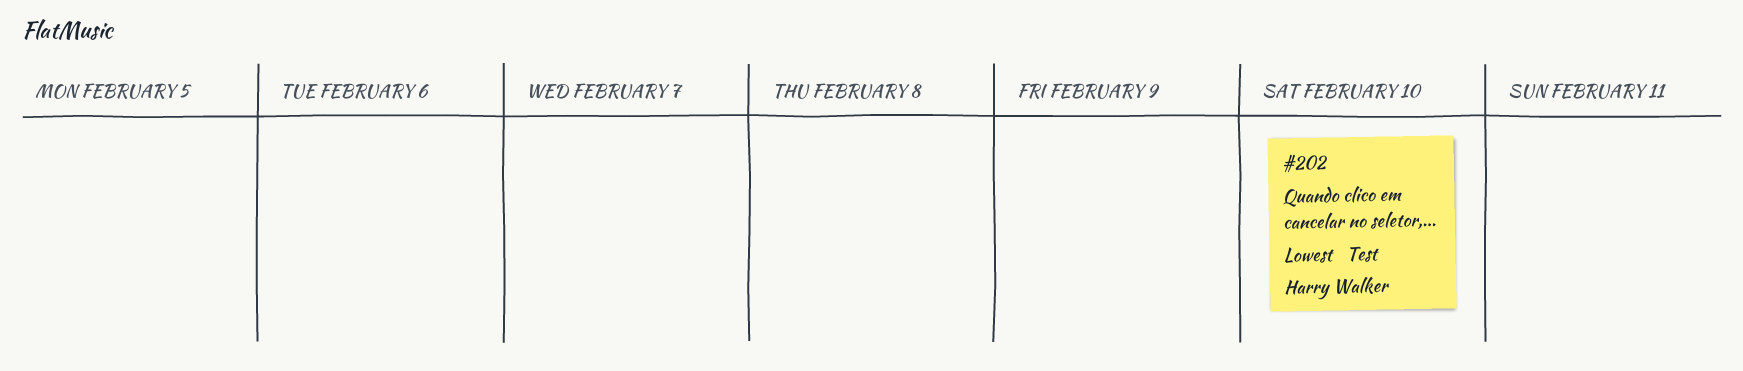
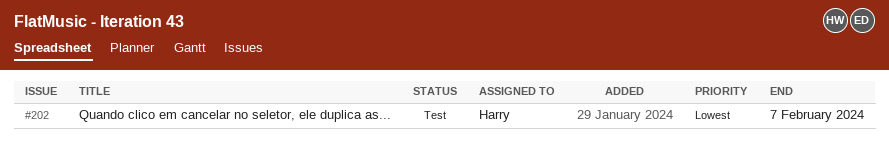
#202, due: Feb 10 -> Feb 7

